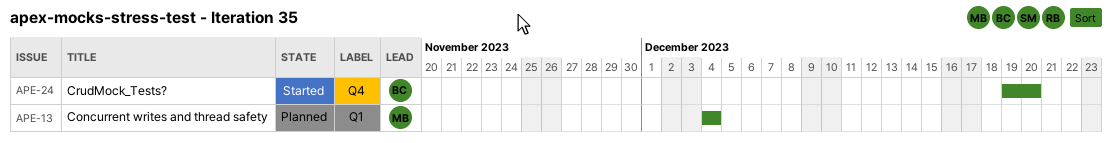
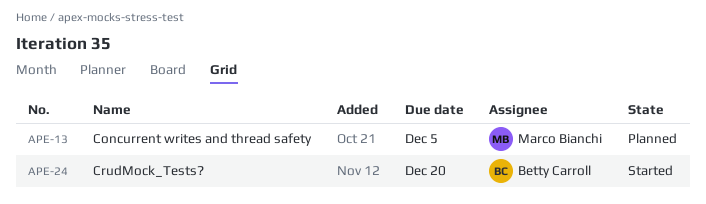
APE-13, due: Dec 4 -> Dec 5

